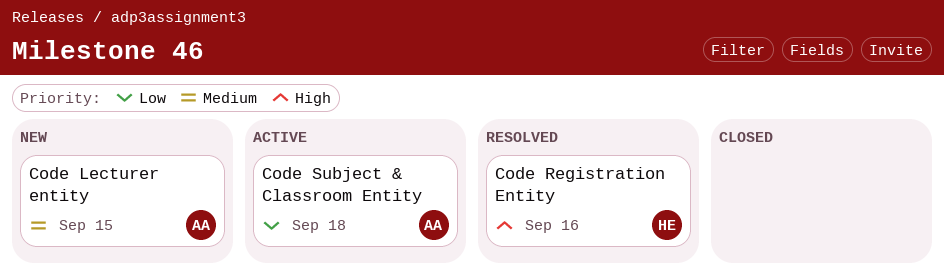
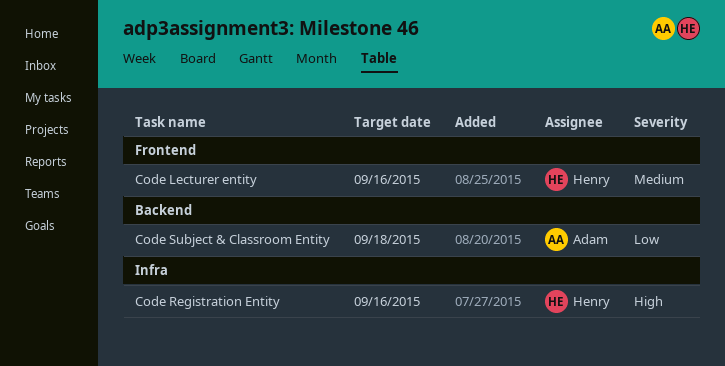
Code Lecturer entity, owner: Adam -> Henry
Code Lecturer entity, due: Sep 15 -> Sep 16

